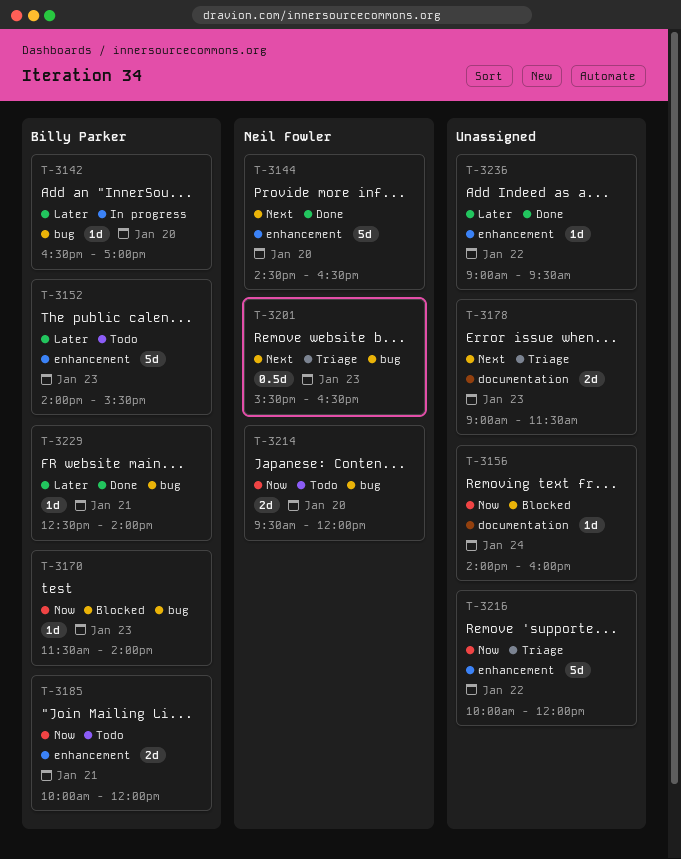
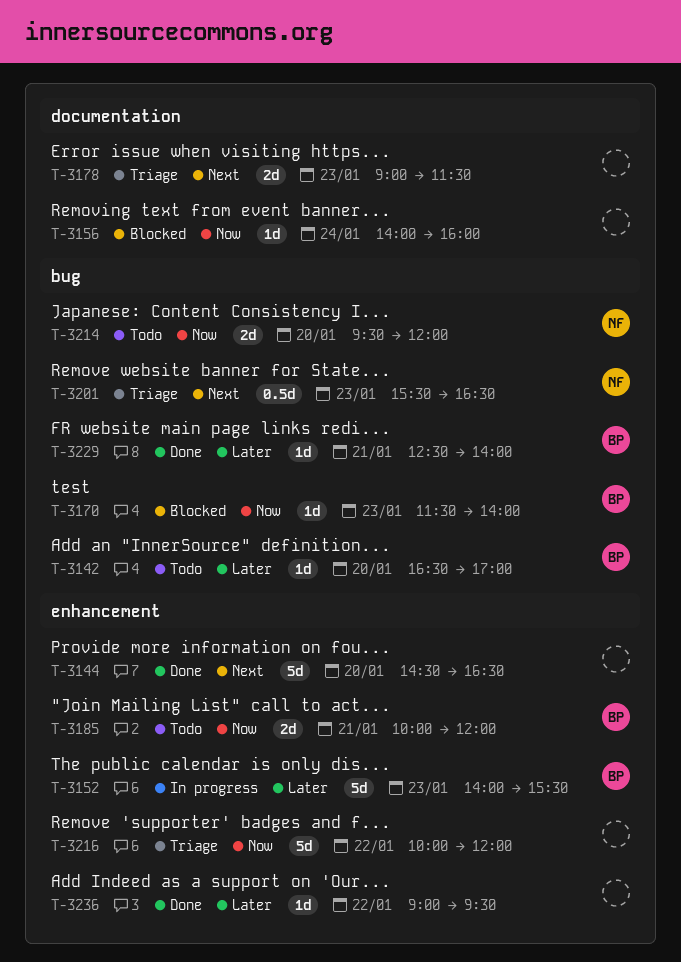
T-3142, status: In progress -> Todo
T-3144, owner: Neil Fowler -> none
T-3152, status: Todo -> In progress

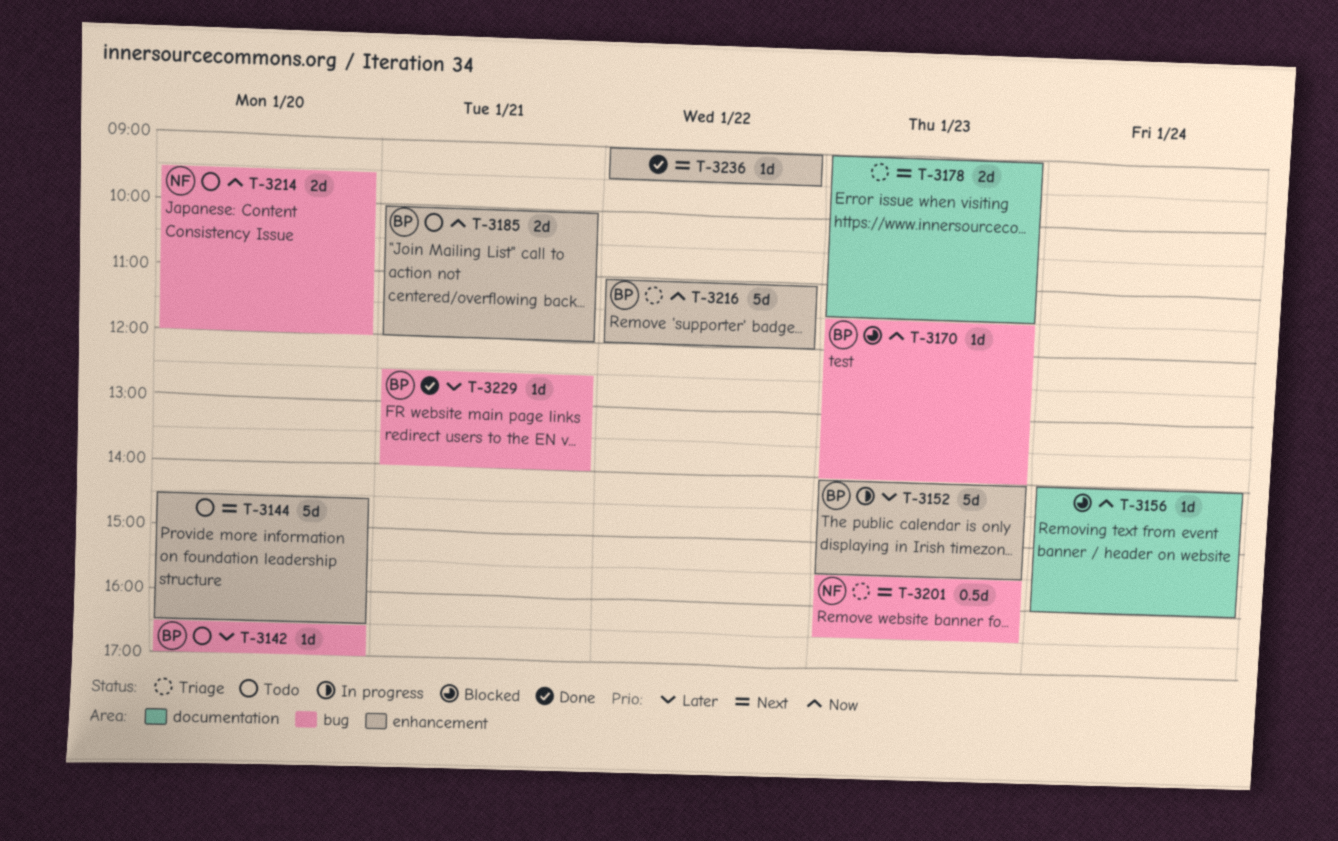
T-3144, status: Done -> Todo
T-3216, owner: none -> BP
T-3216, begins: 10:00 -> 11:00
T-3236, priority: Later -> Next

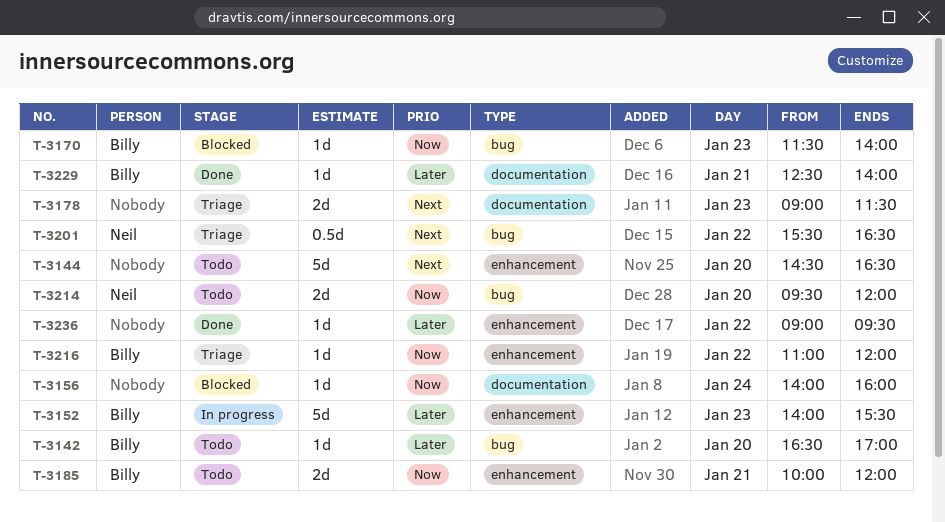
T-3201, day: Jan 23 -> Jan 22
T-3216, estimate: 5d -> 1d
T-3229, label: bug -> documentation
T-3236, priority: Next -> Later

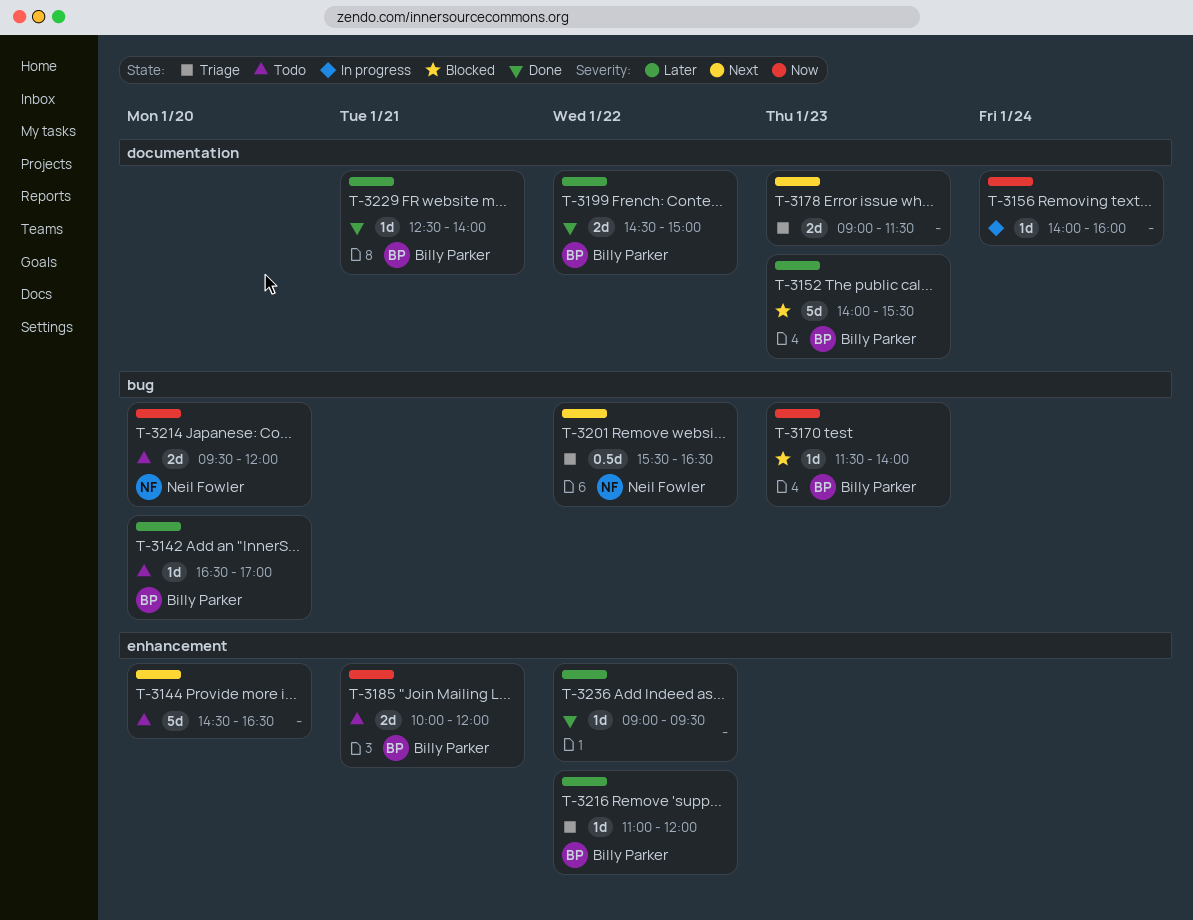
T-3152, status: In progress -> Blocked
T-3152, label: enhancement -> documentation
T-3156, status: Blocked -> In progress
T-3199: none -> present
T-3216, priority: Now -> Later

